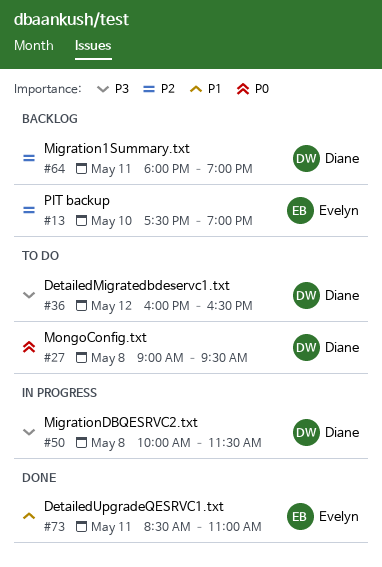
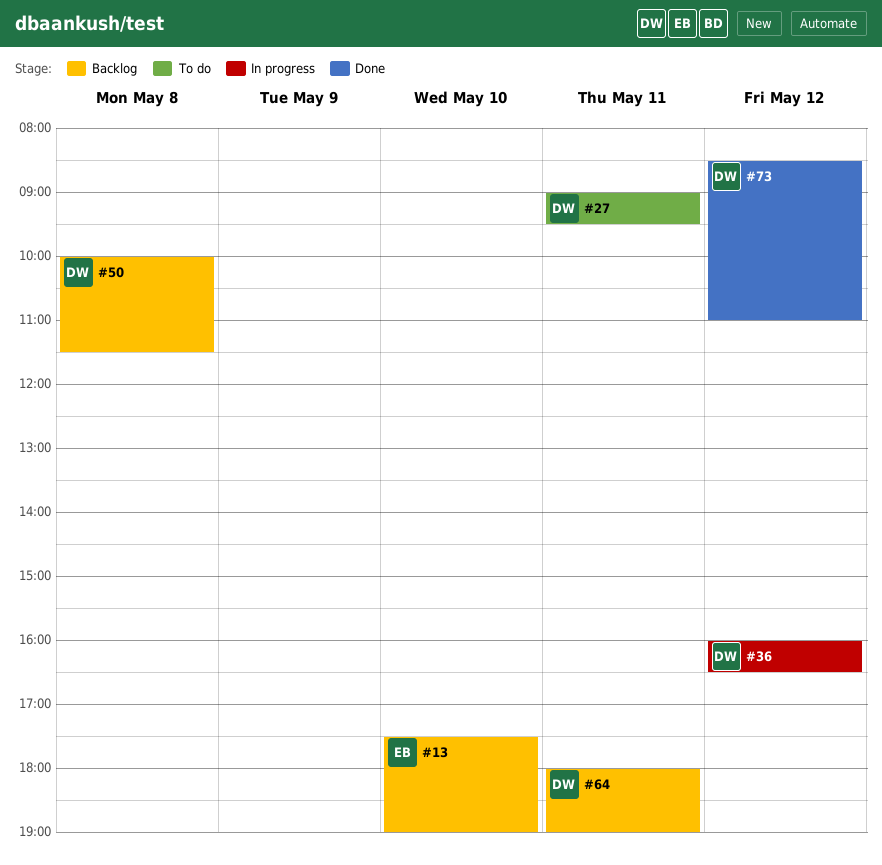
#27, day: May 8 -> May 11
#36, status: To do -> In progress
#50, status: In progress -> Backlog
#73, owner: Evelyn -> Diane
#73, day: May 11 -> May 12

